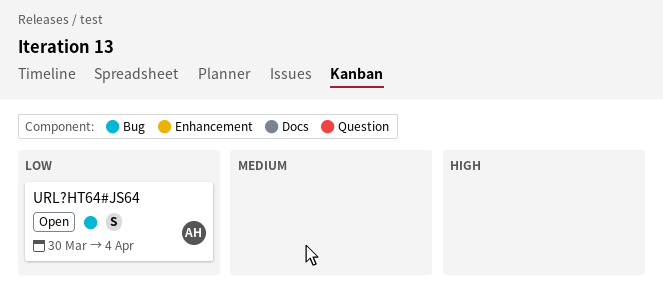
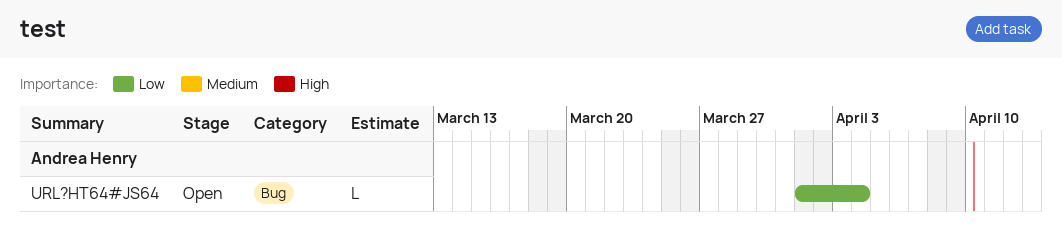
URL?HT64#JS64, estimate: S -> L
URL?HT64#JS64, start: Mar 30 -> Apr 1

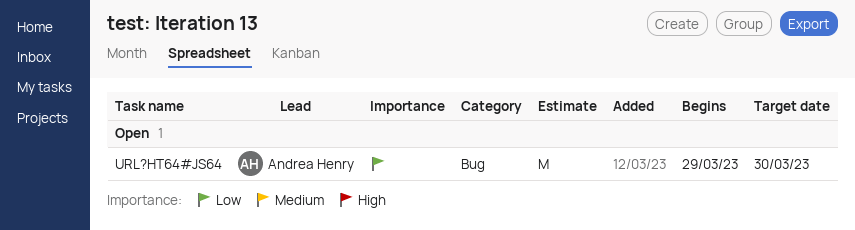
URL?HT64#JS64, estimate: L -> M
URL?HT64#JS64, start: Apr 1 -> Mar 29
URL?HT64#JS64, due: Apr 4 -> Mar 30

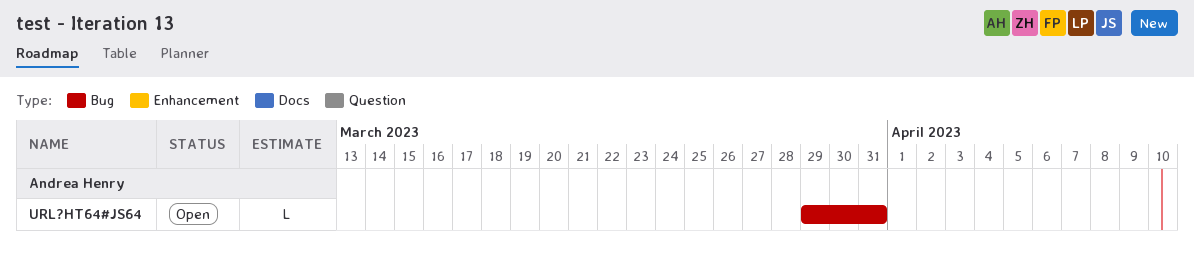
URL?HT64#JS64, estimate: M -> L
URL?HT64#JS64, due: Mar 30 -> Mar 31

